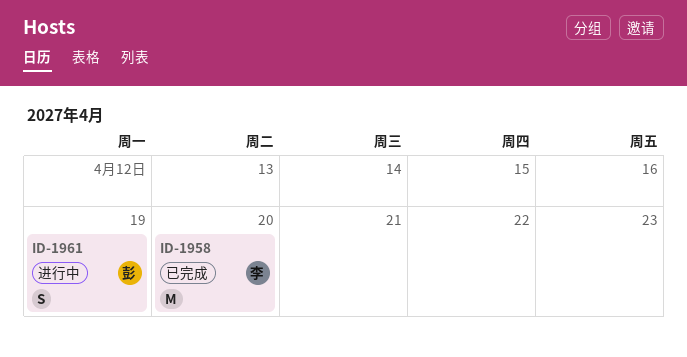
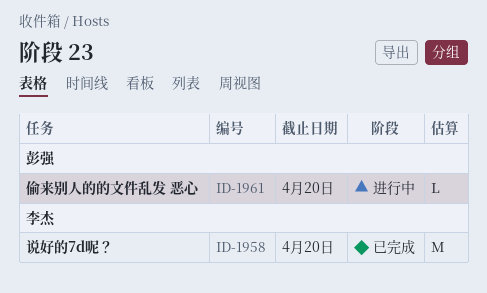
ID-1961, estimate: S -> L
ID-1961, due: Apr 19 -> Apr 20

